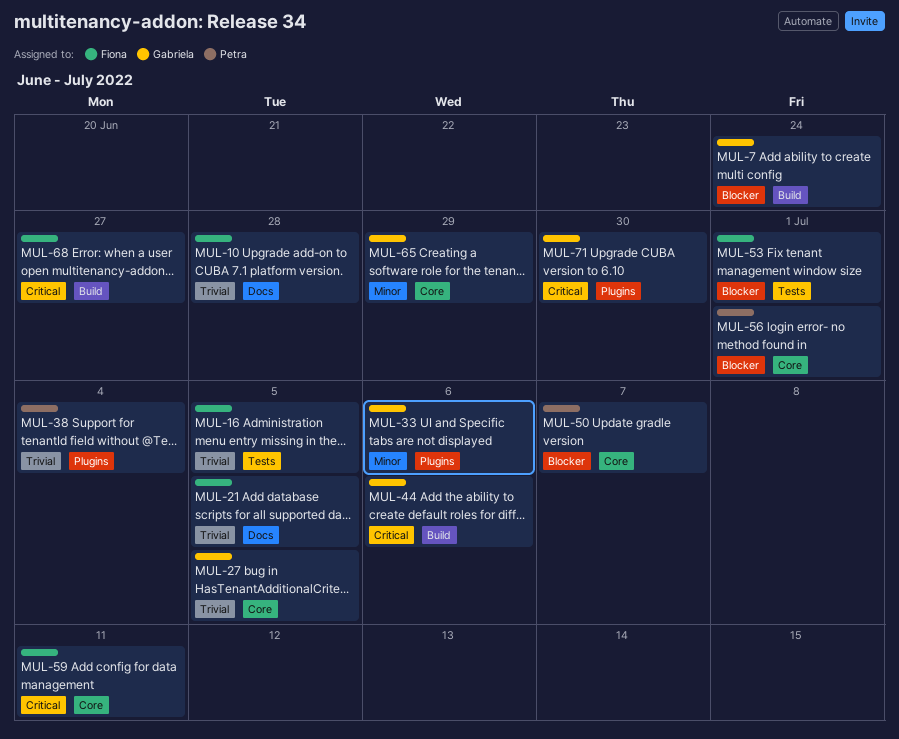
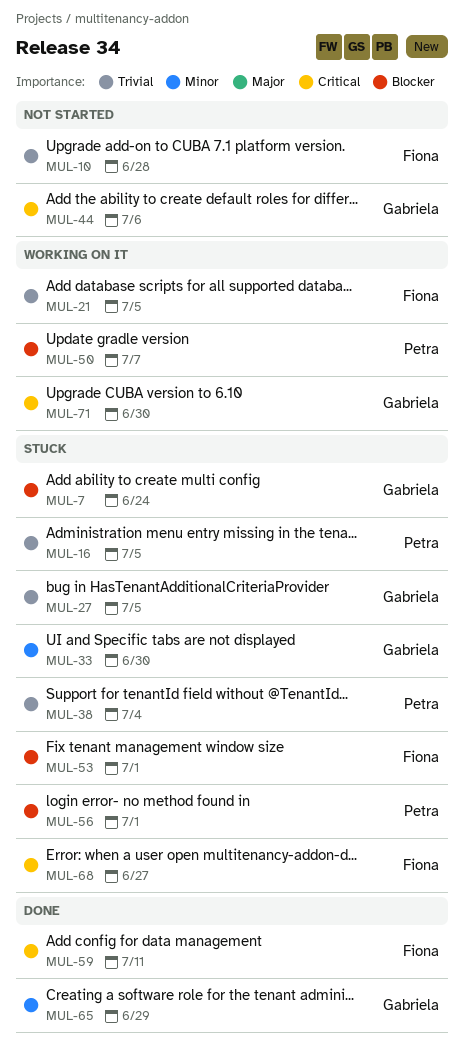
MUL-16, owner: Fiona -> Petra
MUL-33, due: Jul 6 -> Jun 30

